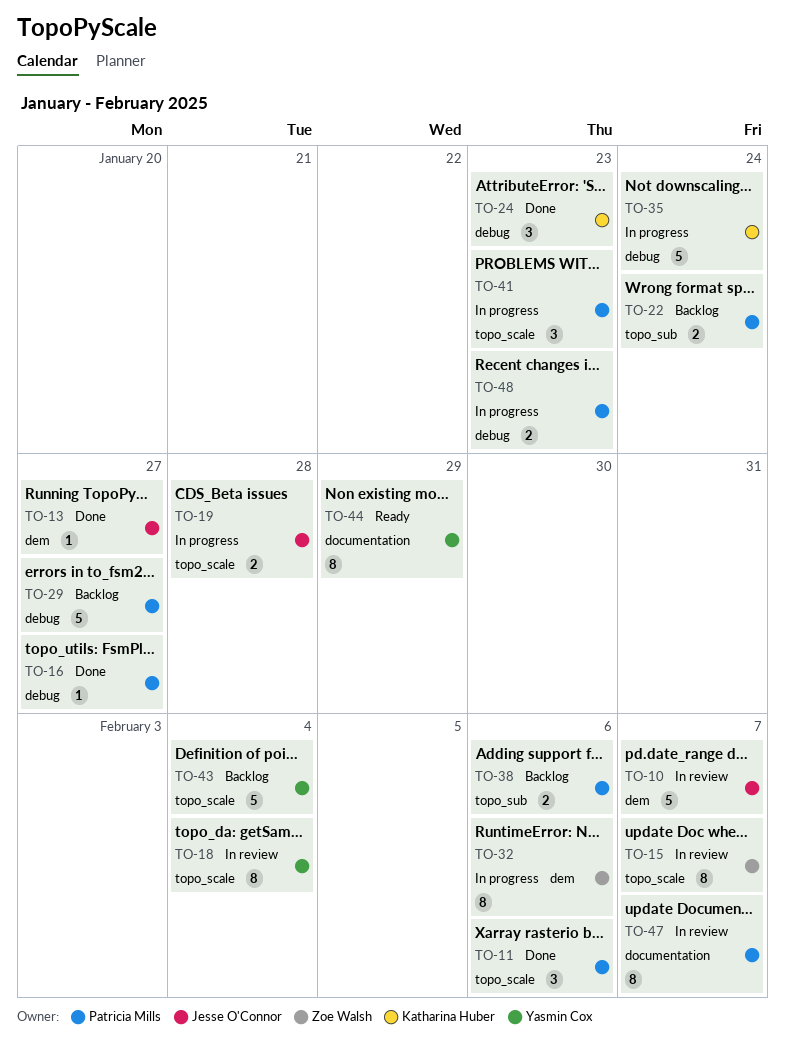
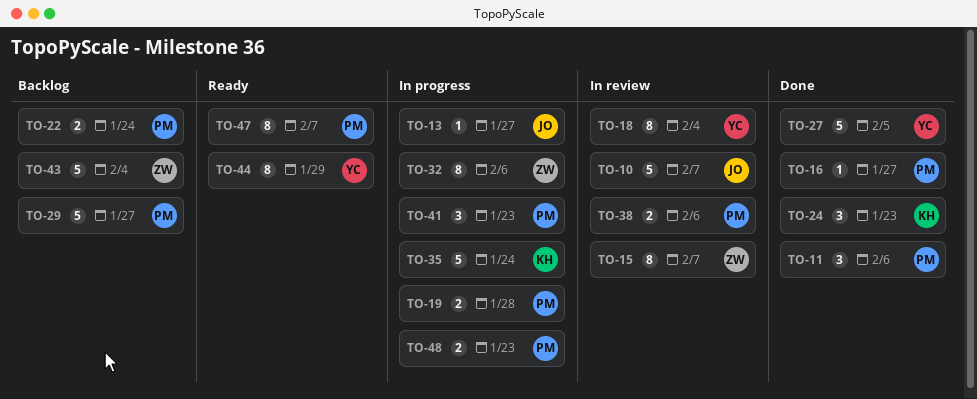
TO-13, status: Done -> In progress
TO-19, owner: Jesse O'Connor -> Patricia Mills
TO-27: none -> present
TO-38, status: Backlog -> In review
TO-43, owner: Yasmin Cox -> Zoe Walsh
TO-47, status: In review -> Ready

